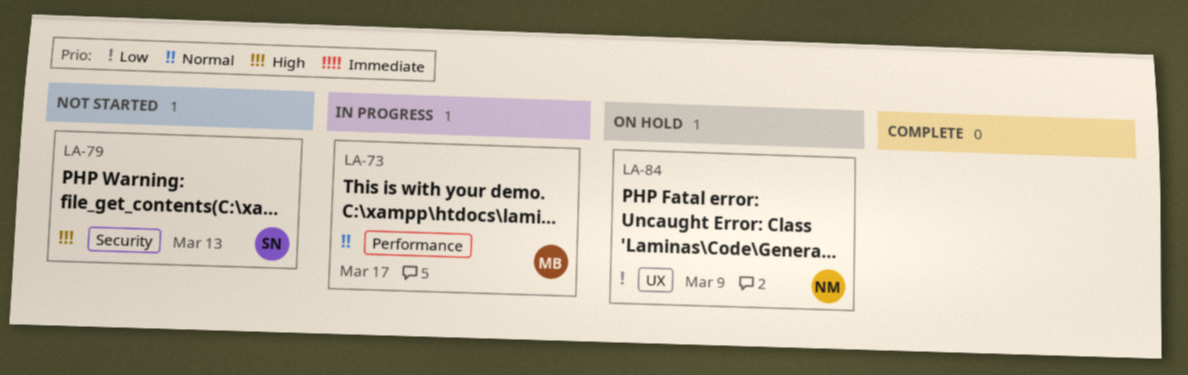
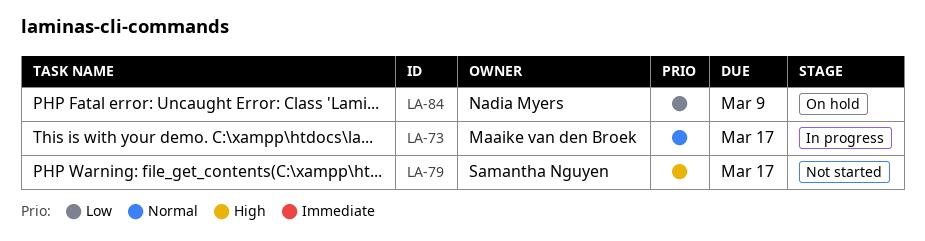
LA-79, due: Mar 13 -> Mar 17

